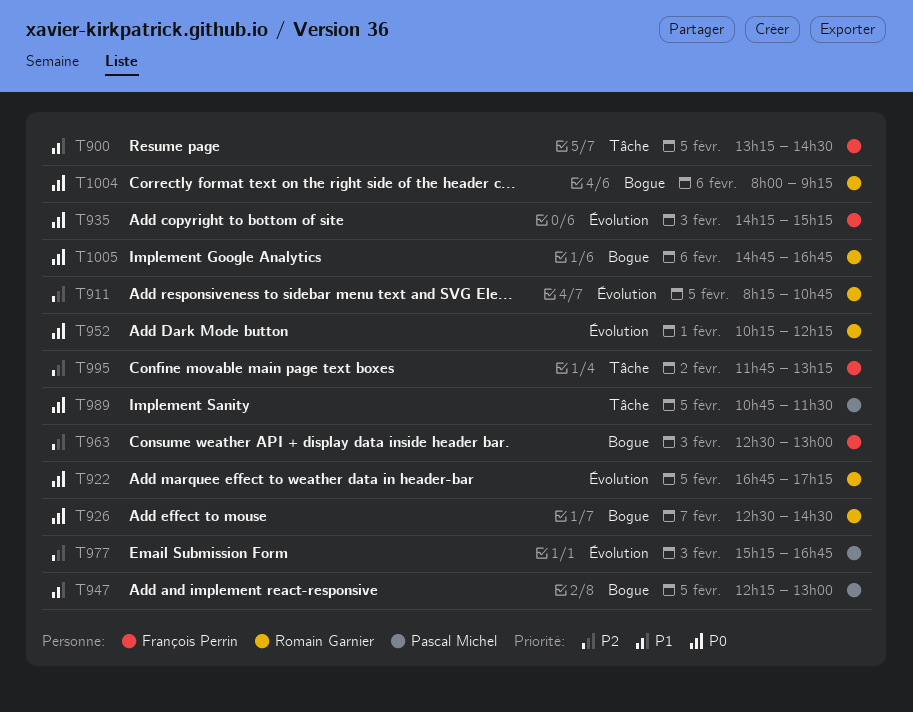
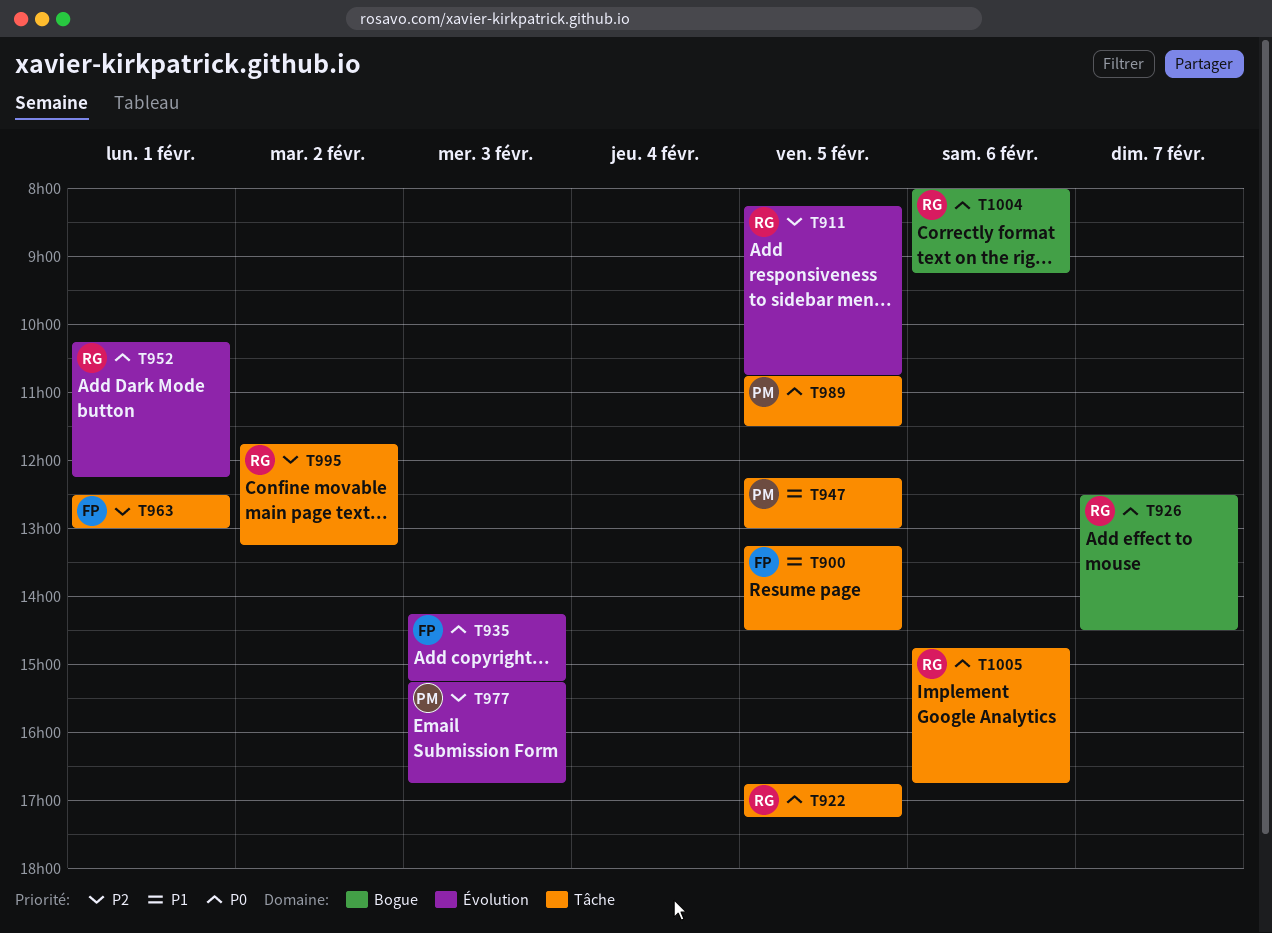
T922, label: Évolution -> Tâche
T947, label: Bogue -> Tâche
T963, label: Bogue -> Tâche
T963, day: Feb 3 -> Feb 1
T995, owner: François Perrin -> Romain Garnier
T1005, label: Bogue -> Tâche

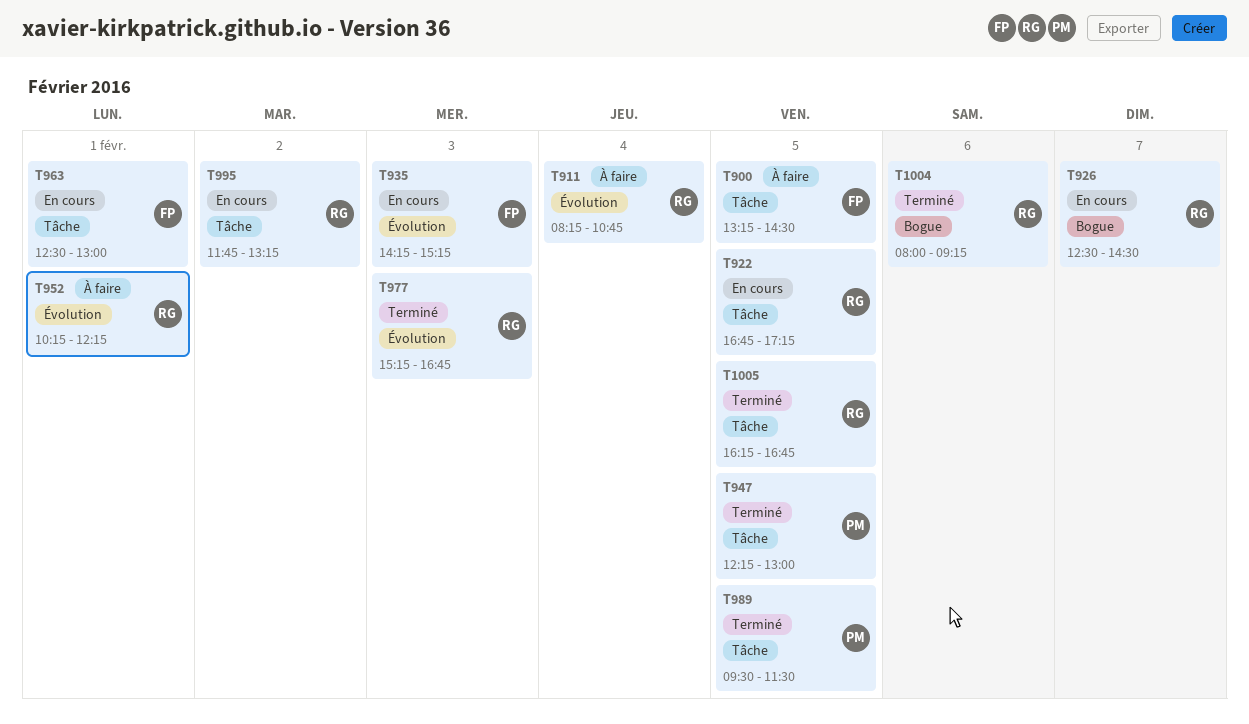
T911, day: Feb 5 -> Feb 4
T977, owner: PM -> RG
T989, begins: 10:45 -> 09:30
T1005, day: Feb 6 -> Feb 5
T1005, begins: 14:45 -> 16:15

